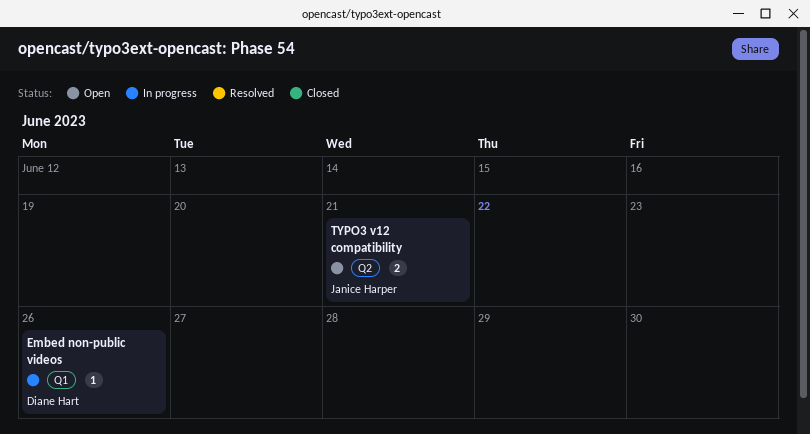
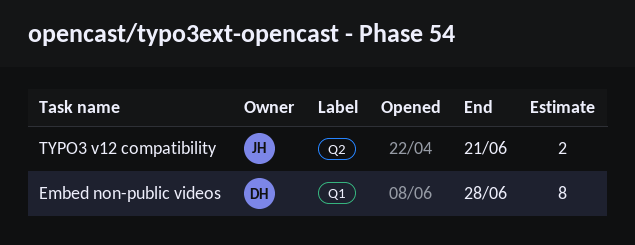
Embed non-public videos, estimate: 1 -> 8
Embed non-public videos, due: Jun 26 -> Jun 28

